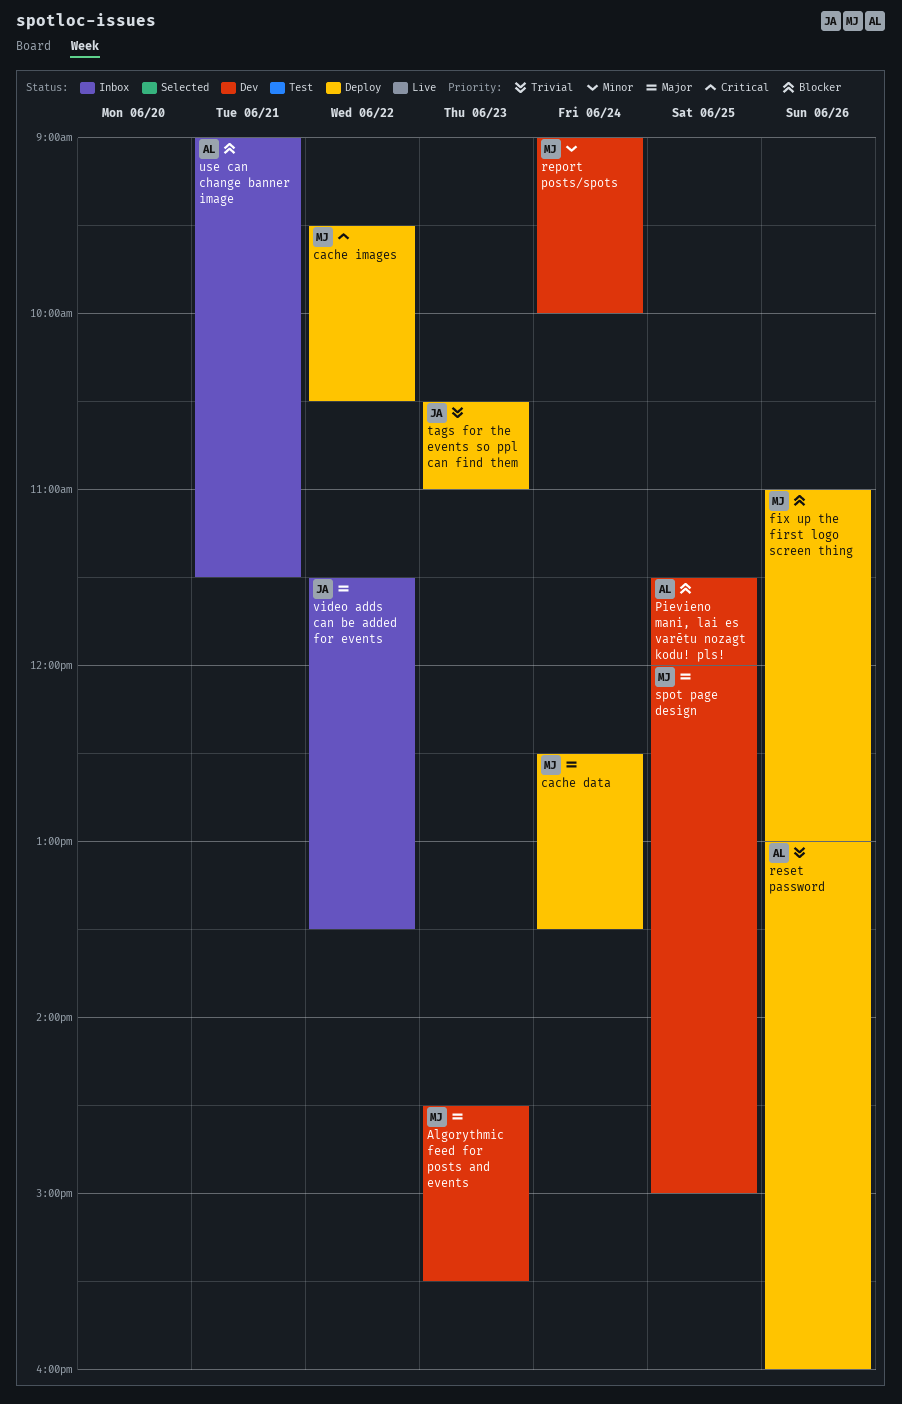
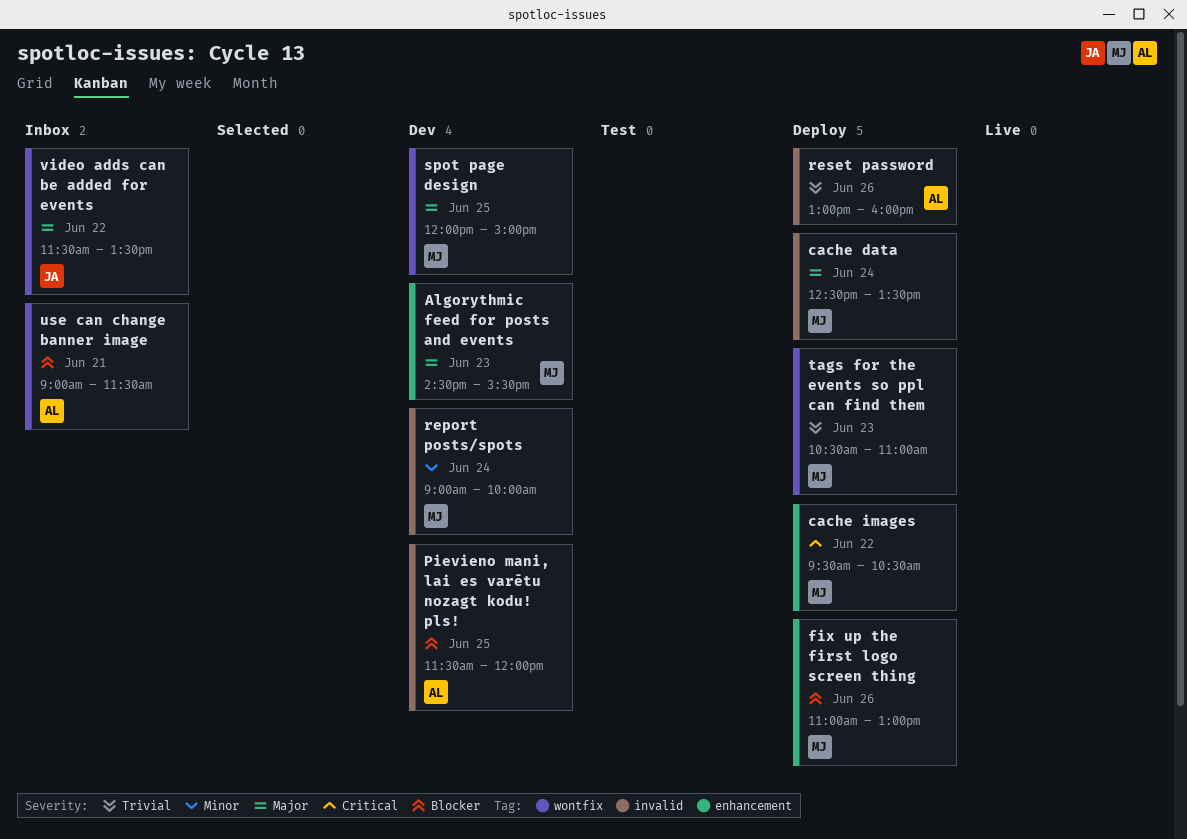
tags for the events so ppl can find them, owner: JA -> MJ

